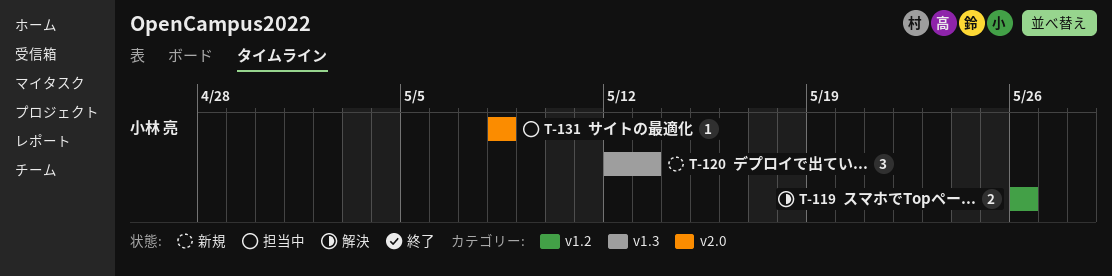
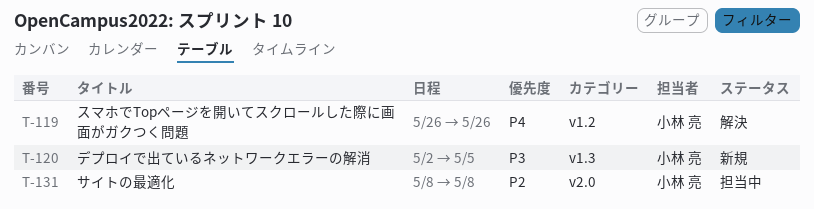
T-120, start: May 12 -> May 2
T-120, due: May 13 -> May 5

